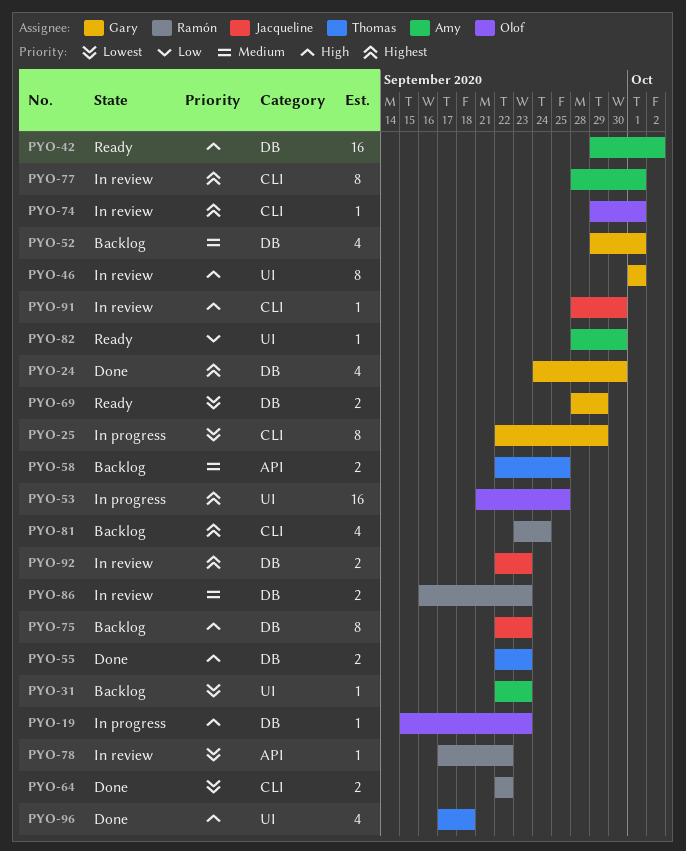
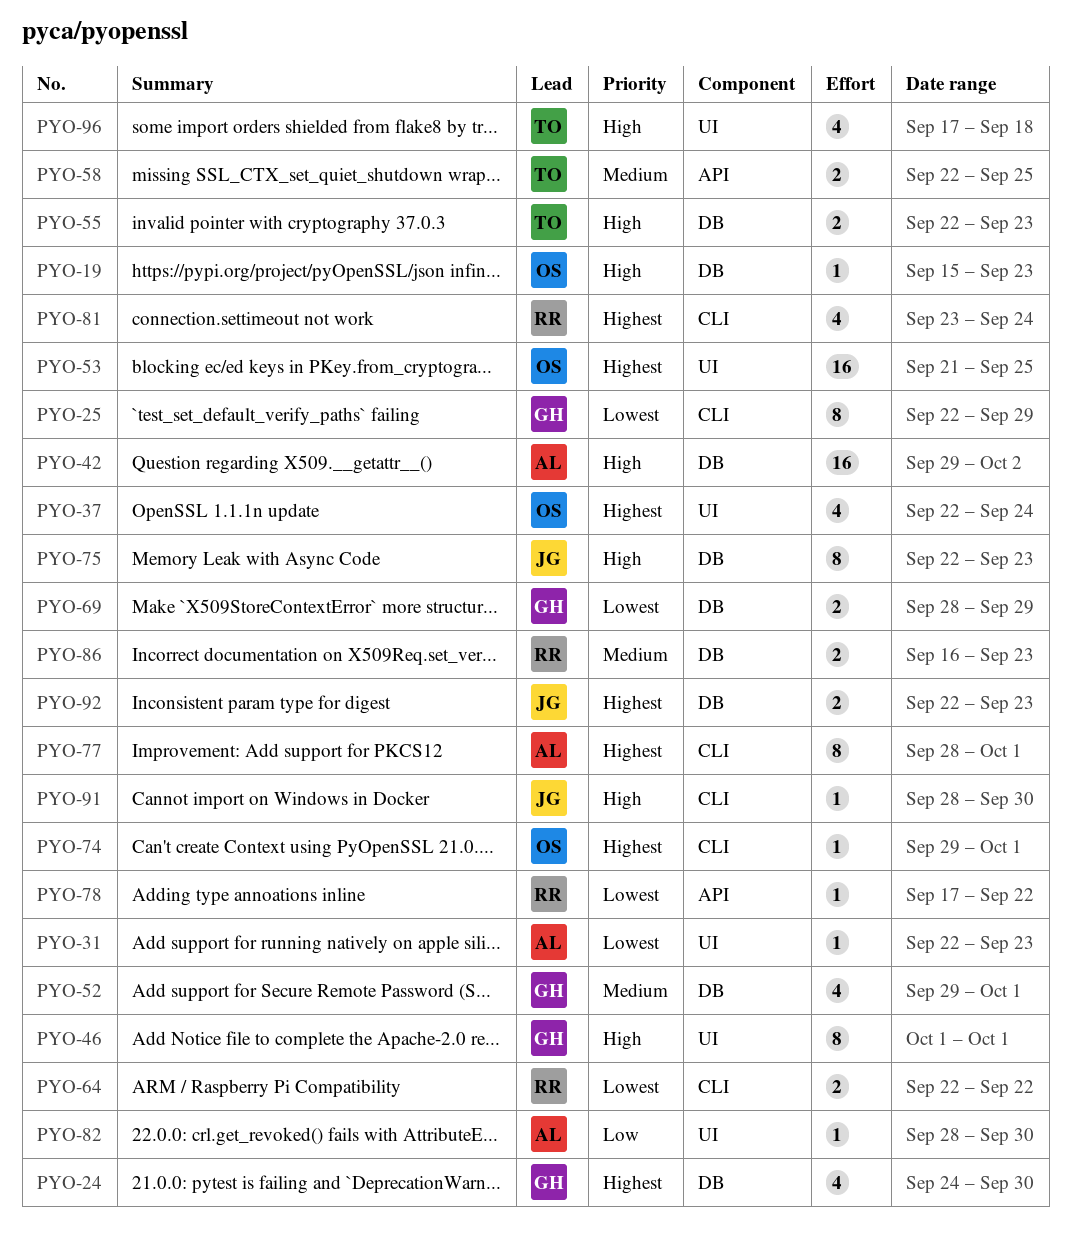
PYO-37: none -> present

